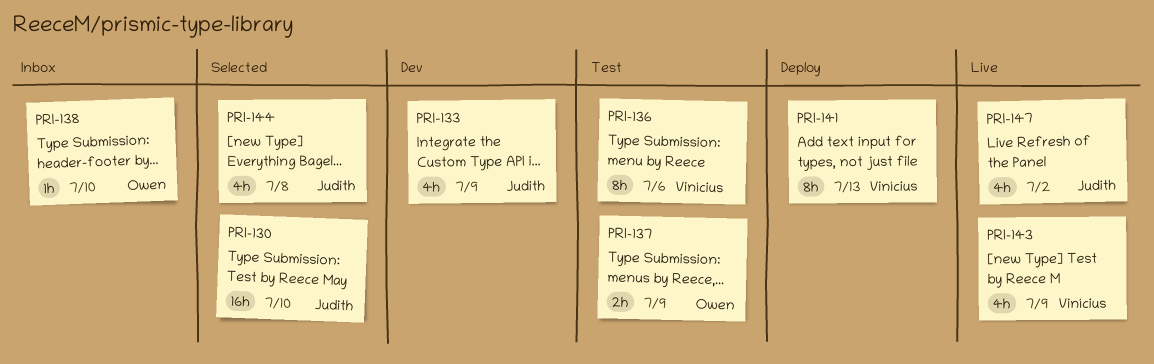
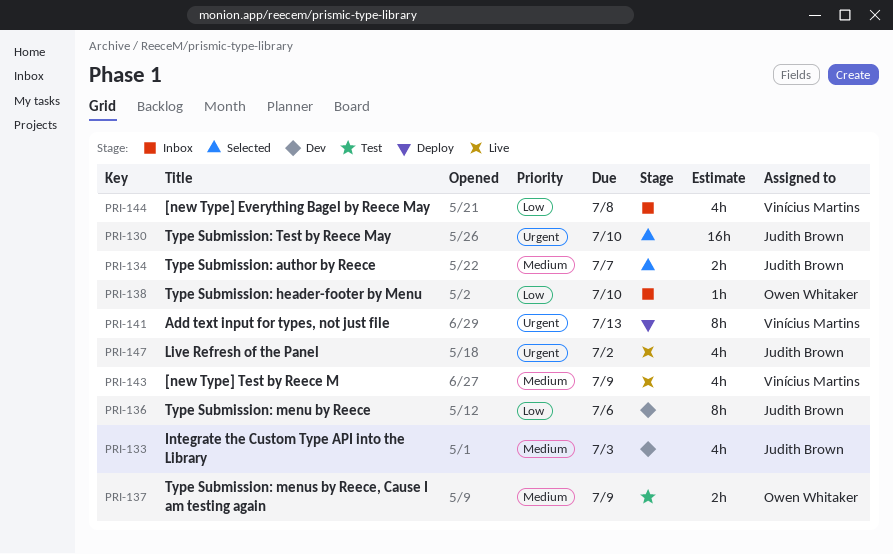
PRI-133, due: Jul 9 -> Jul 3
PRI-134: none -> present
PRI-136, status: Test -> Dev
PRI-136, owner: Vinícius Martins -> Judith Brown
PRI-144, status: Selected -> Inbox
PRI-144, owner: Judith Brown -> Vinícius Martins

